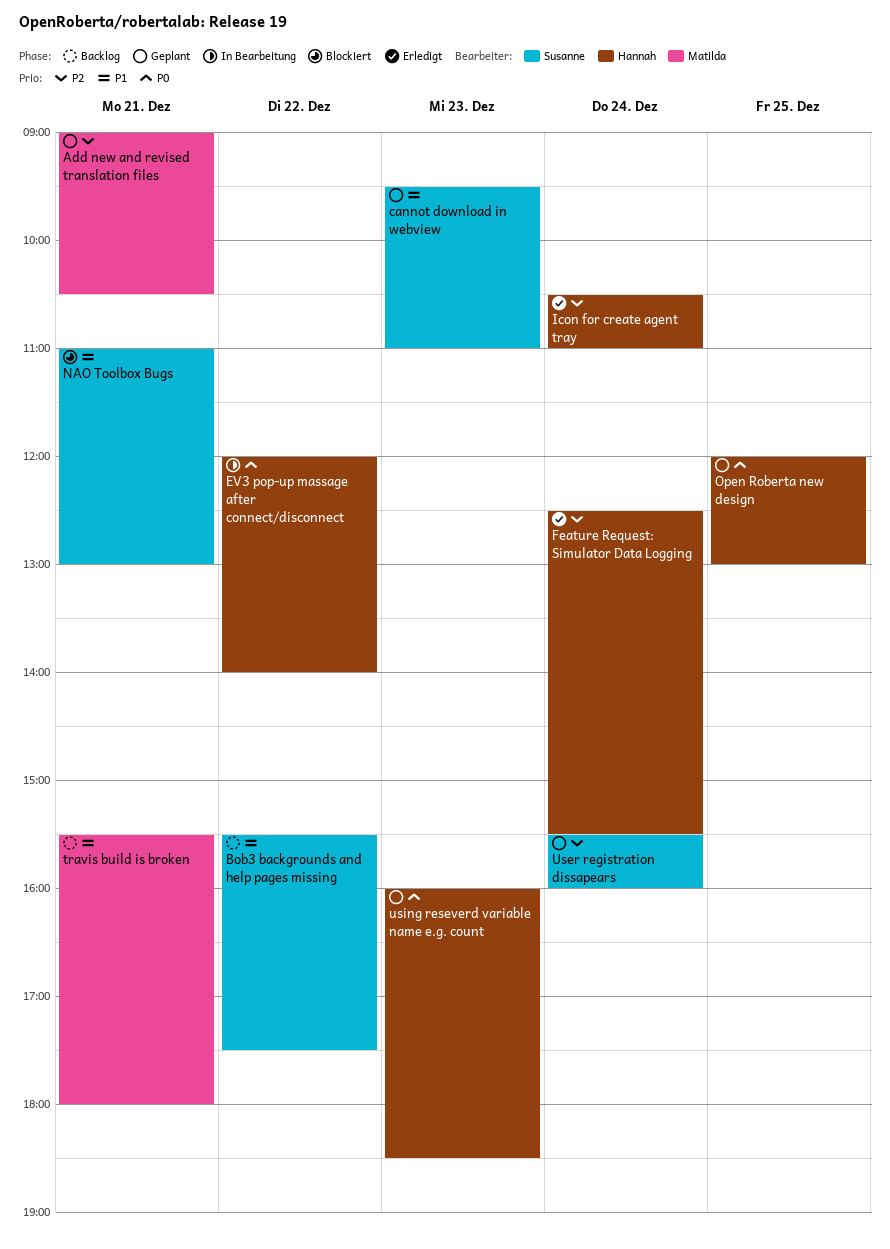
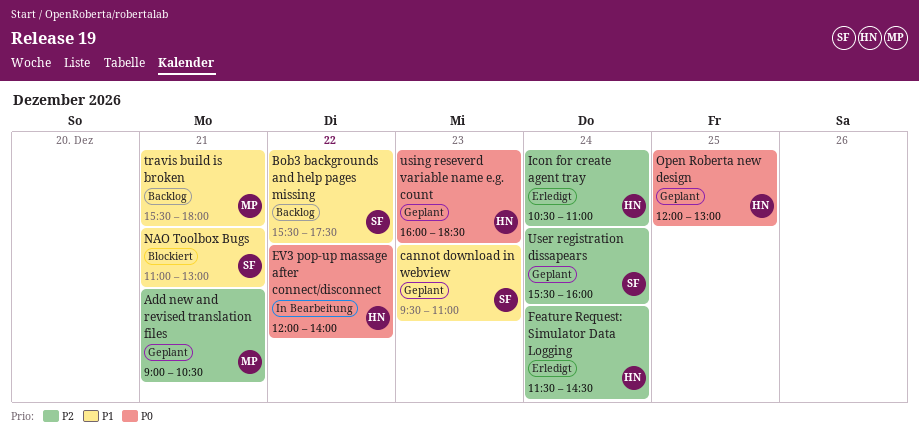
Feature Request: Simulator Data Logging, begins: 12:30 -> 11:30
Feature Request: Simulator Data Logging, ends: 15:30 -> 14:30

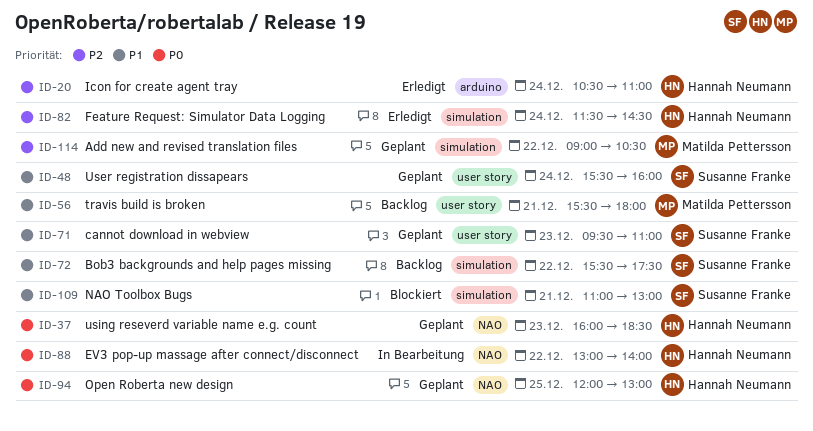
Add new and revised translation files, day: Dec 21 -> Dec 22
EV3 pop-up massage after connect/disconnect, begins: 12:00 -> 13:00
User registration dissapears, priority: P2 -> P1

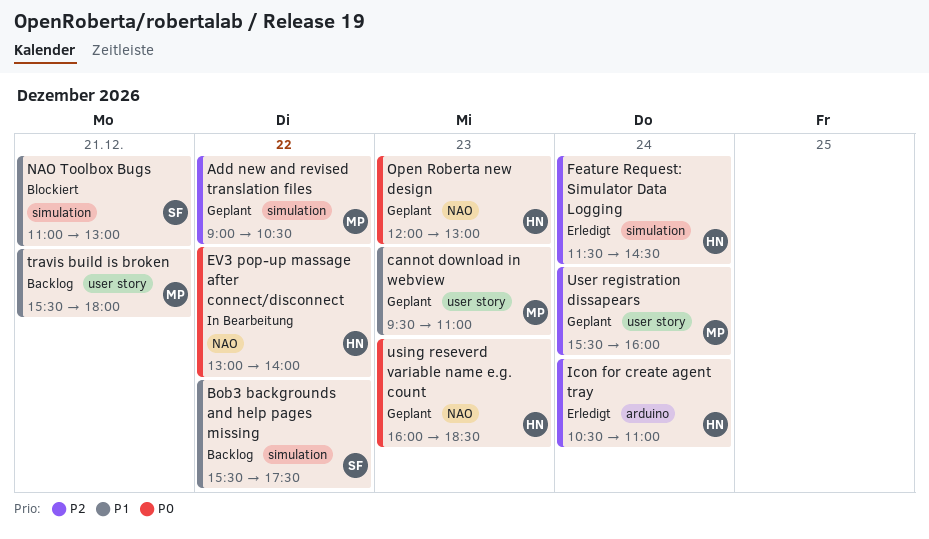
cannot download in webview, owner: Susanne Franke -> Matilda Pettersson
Open Roberta new design, day: Dec 25 -> Dec 23
User registration dissapears, owner: Susanne Franke -> Matilda Pettersson
User registration dissapears, priority: P1 -> P2

